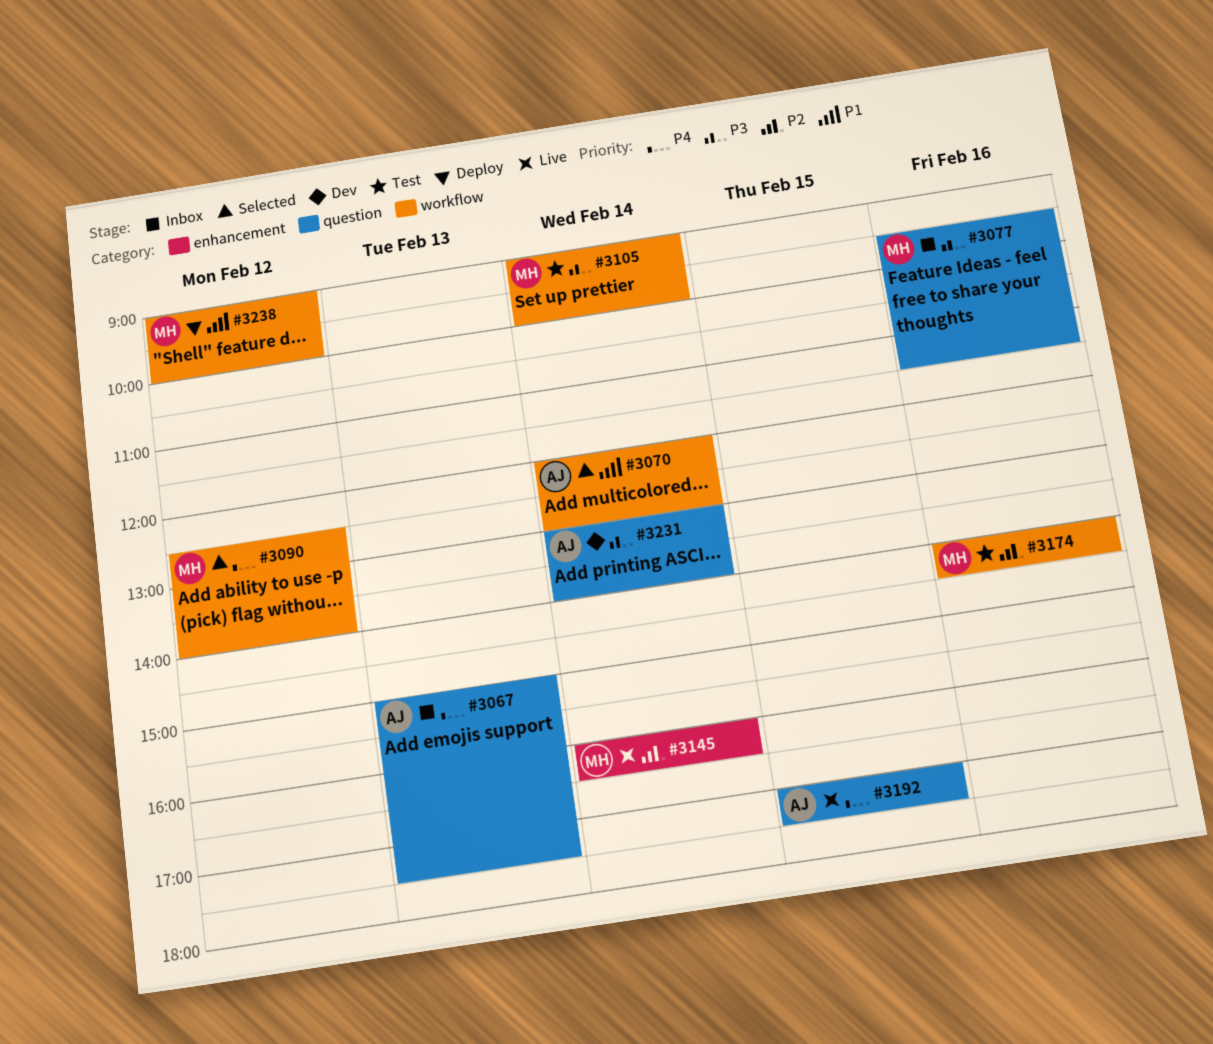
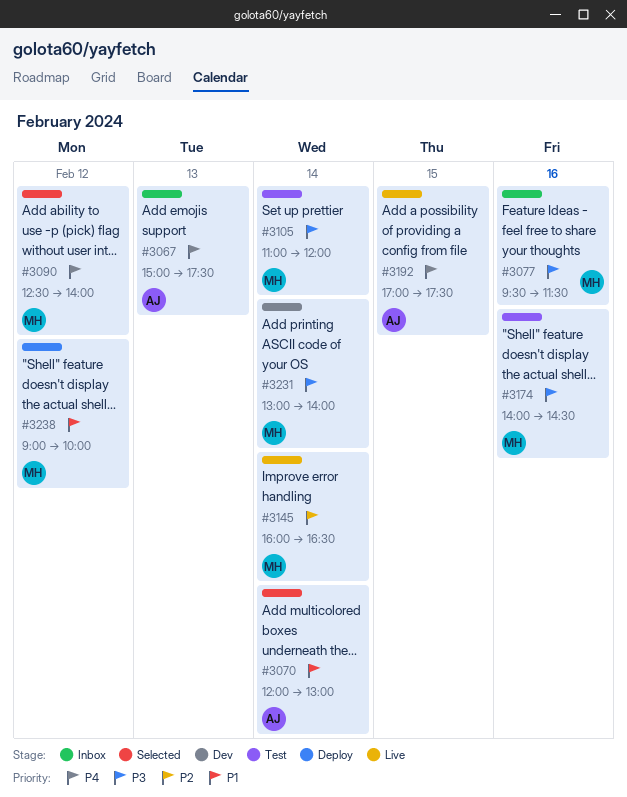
#3105, begins: 09:00 -> 11:00
#3105, ends: 10:00 -> 12:00
#3174, priority: P2 -> P3
#3231, owner: AJ -> MH

